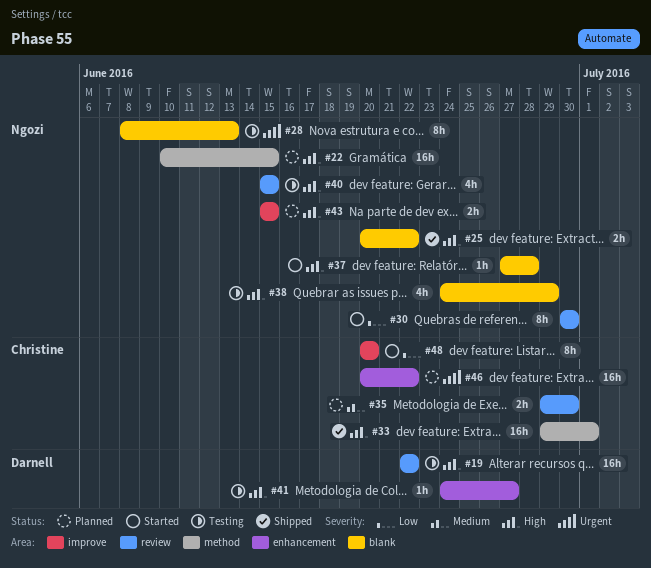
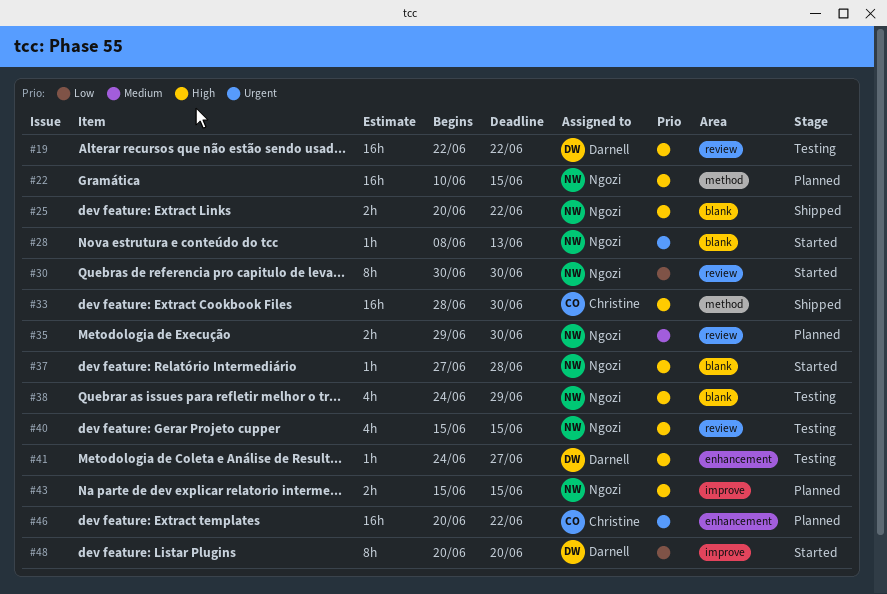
#28, status: Testing -> Started
#28, estimate: 8h -> 1h
#33, start: Jun 29 -> Jun 28
#33, due: Jul 1 -> Jun 30
#35, owner: Christine -> Ngozi
#48, owner: Christine -> Darnell

